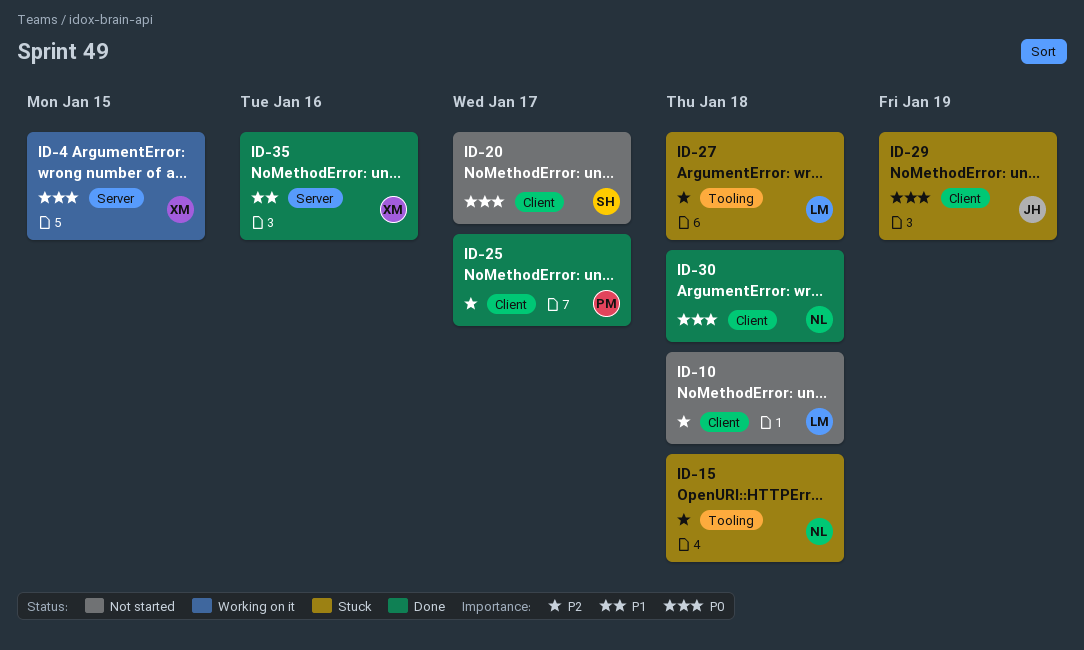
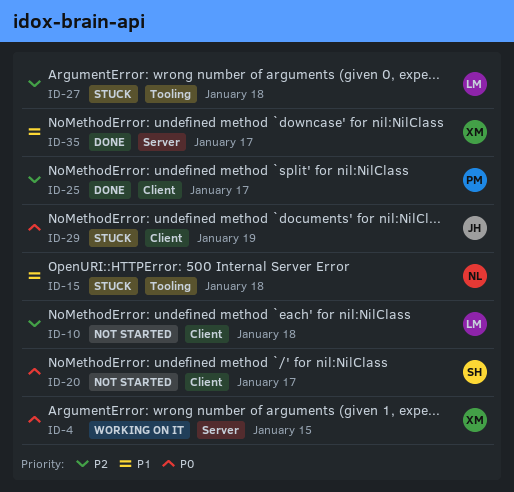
ID-15, priority: P2 -> P1
ID-30: present -> none
ID-35, due: Jan 16 -> Jan 17

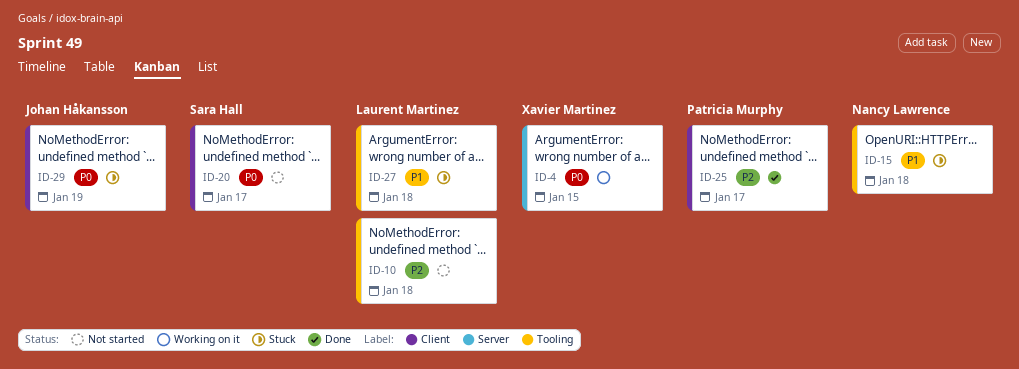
ID-10, label: Client -> Tooling
ID-27, priority: P2 -> P1
ID-35: present -> none

